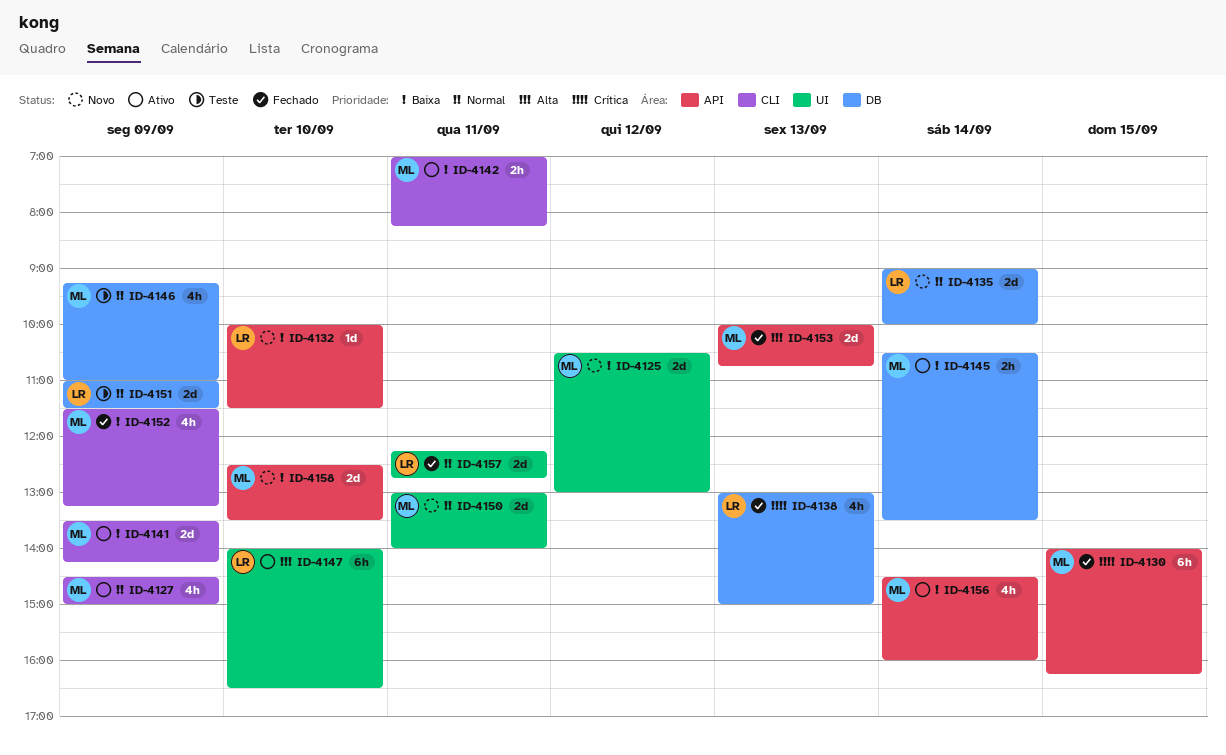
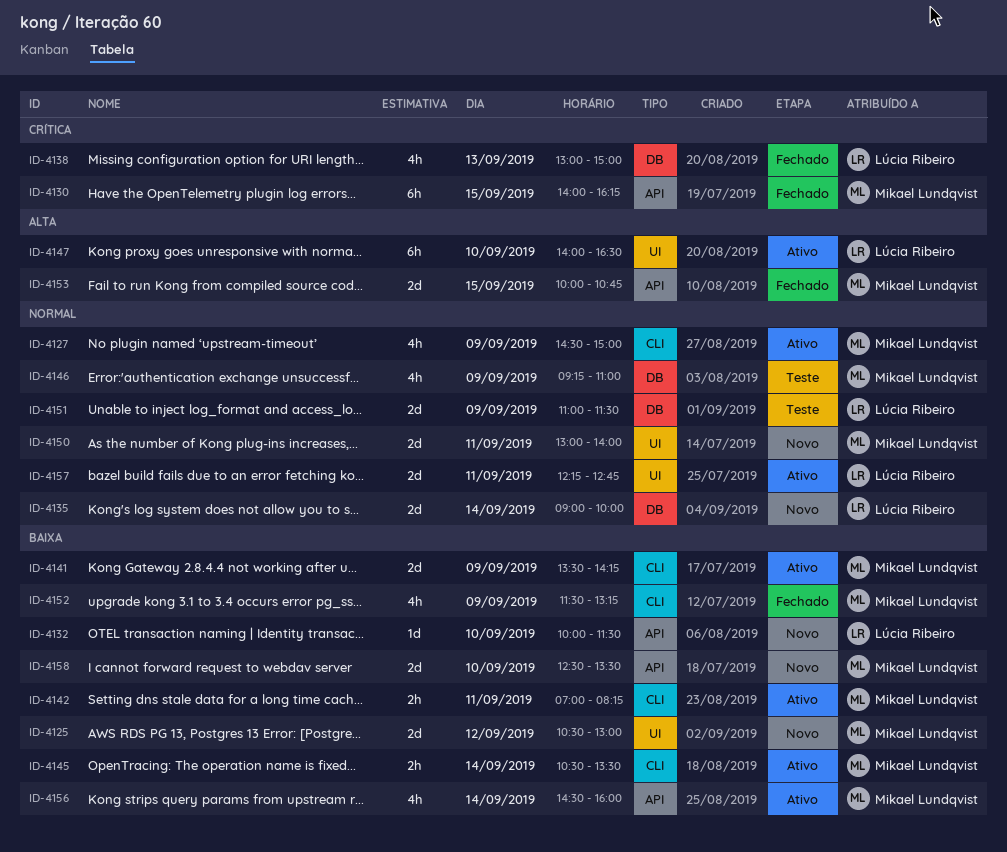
ID-4145, label: DB -> CLI
ID-4153, day: Sep 13 -> Sep 15
ID-4157, status: Fechado -> Ativo

